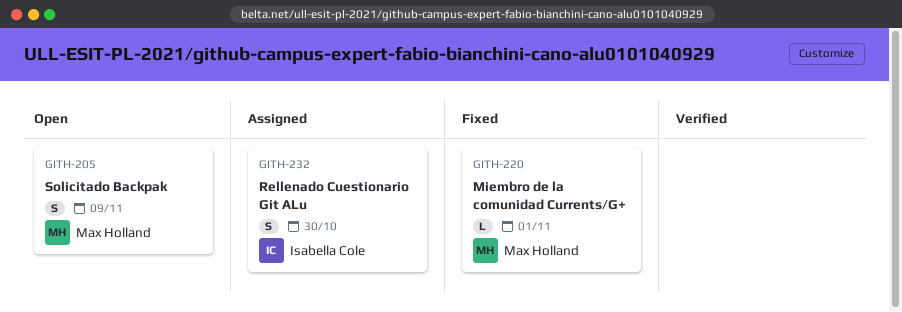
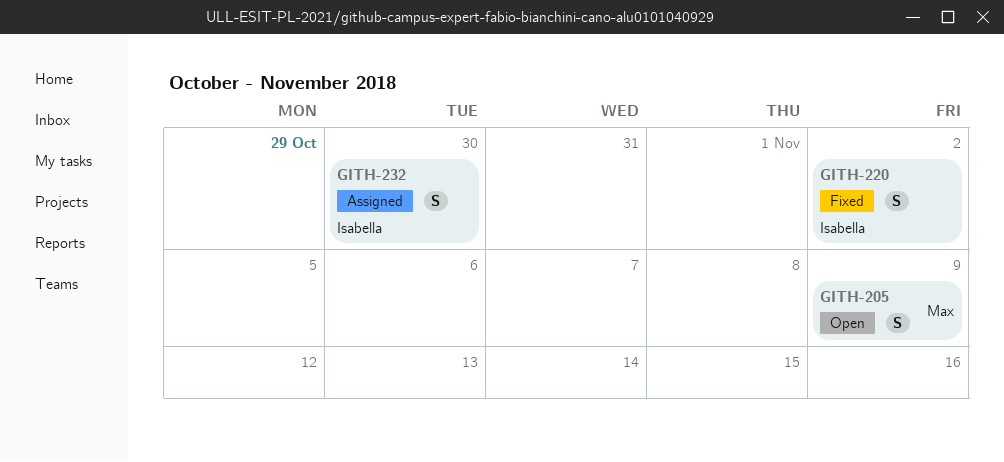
GITH-220, owner: Max Holland -> Isabella Cole
GITH-220, estimate: L -> S
GITH-220, due: Nov 1 -> Nov 2

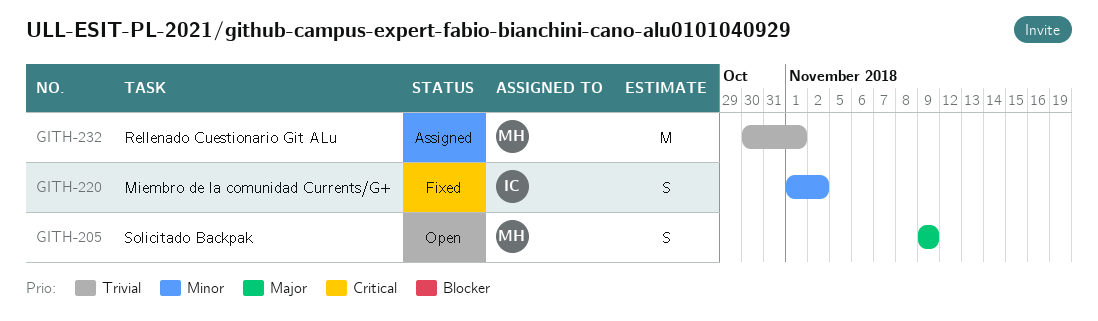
GITH-232, owner: Isabella -> Max
GITH-232, estimate: S -> M
GITH-232, due: Oct 30 -> Nov 1

